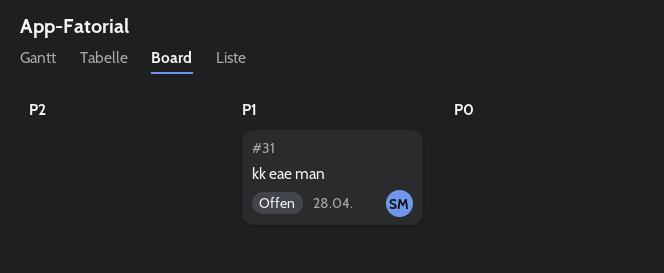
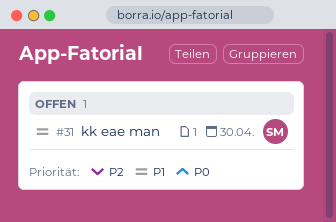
#31, due: Apr 28 -> Apr 30

